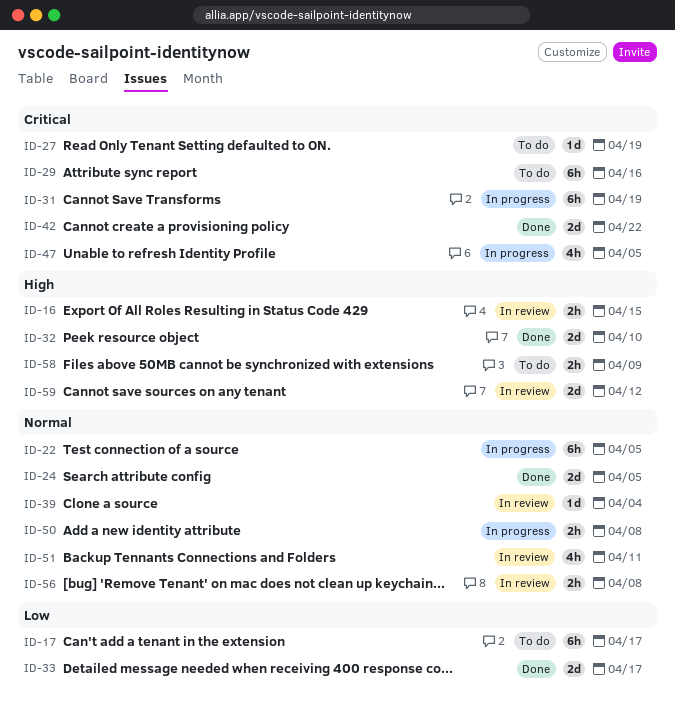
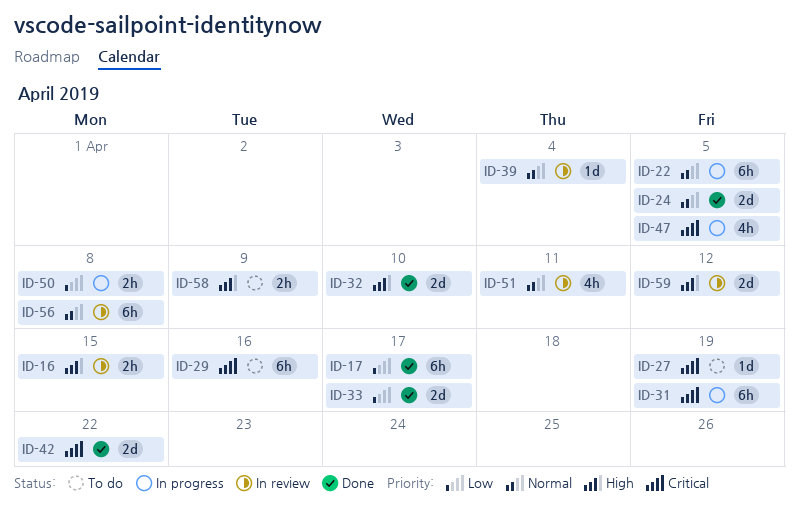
ID-17, status: To do -> Done
ID-50, priority: Normal -> Low
ID-56, estimate: 2h -> 6h

